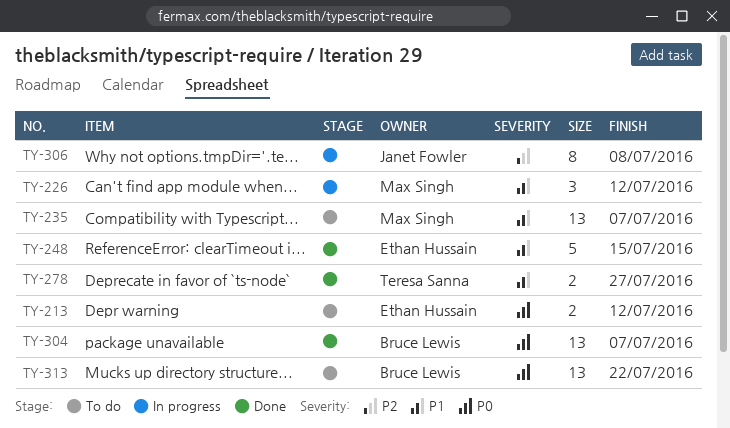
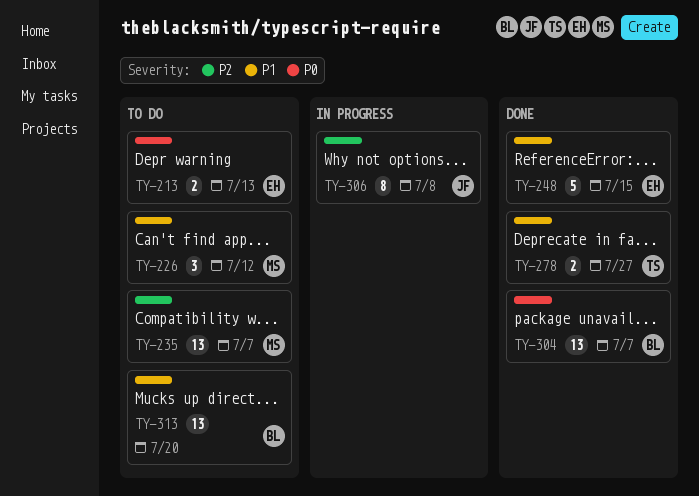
TY-213, due: Jul 12 -> Jul 13
TY-226, status: In progress -> To do
TY-235, priority: P1 -> P2
TY-313, priority: P0 -> P1
TY-313, due: Jul 22 -> Jul 20

